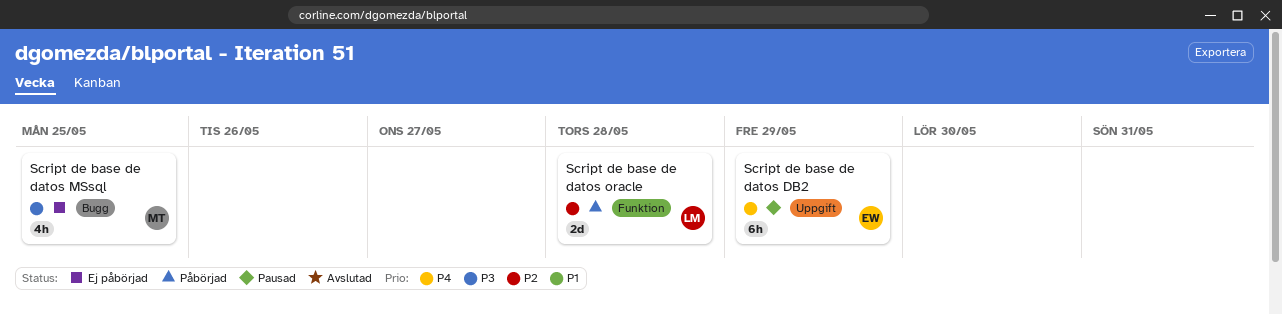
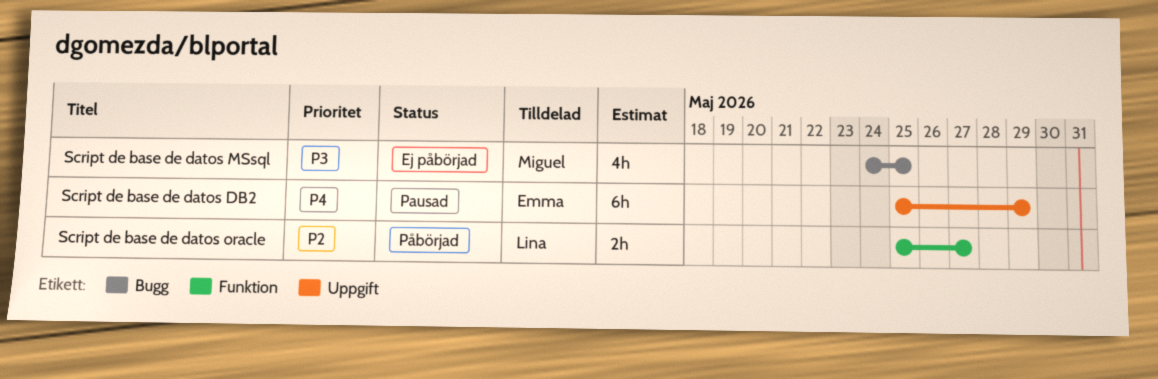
Script de base de datos oracle, estimate: 2d -> 2h
Script de base de datos oracle, due: May 28 -> May 27

